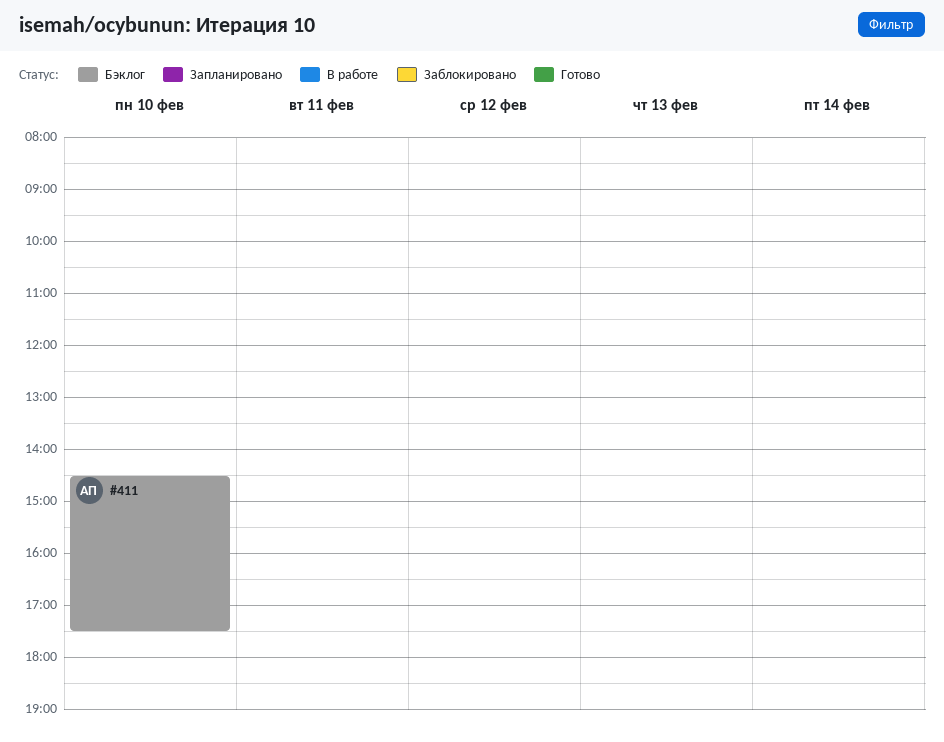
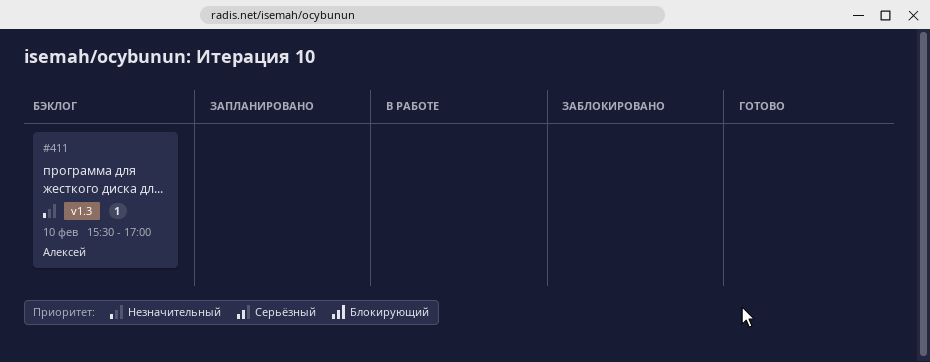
#411, begins: 14:30 -> 15:30
#411, ends: 17:30 -> 17:00

